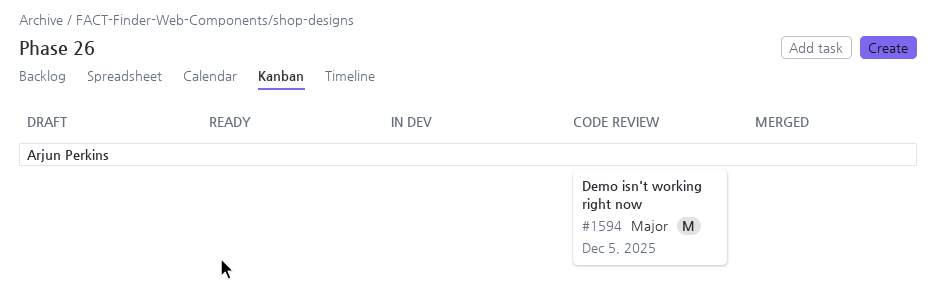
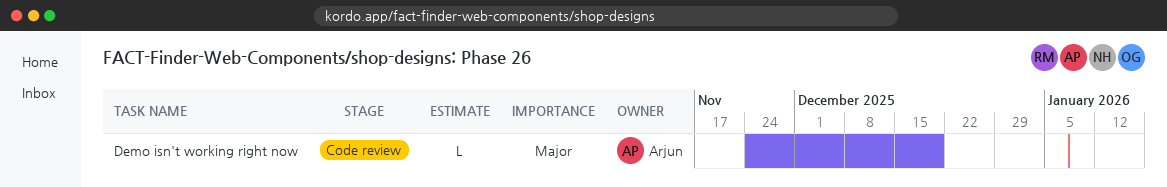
Demo isn't working right now, estimate: M -> L
Demo isn't working right now, due: Dec 5 -> Dec 19

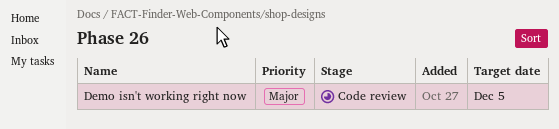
Demo isn't working right now, due: Dec 19 -> Dec 5

